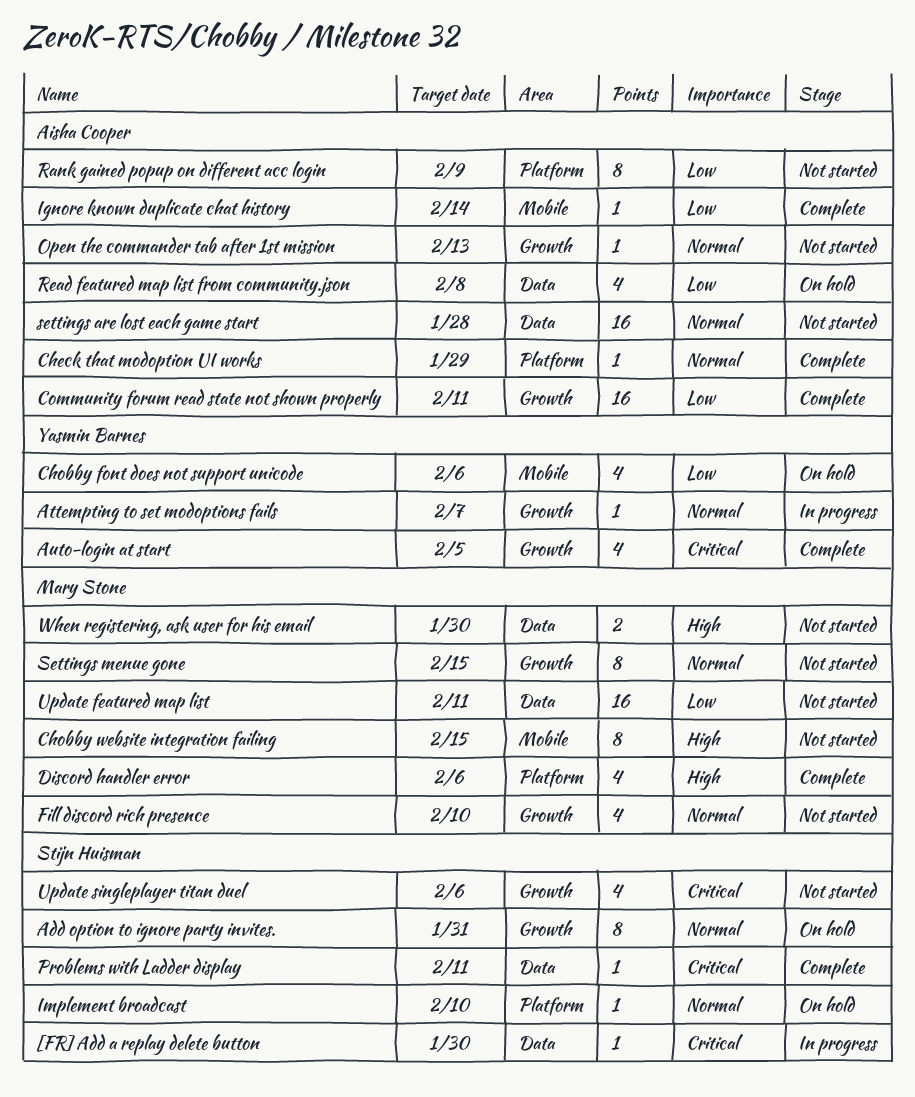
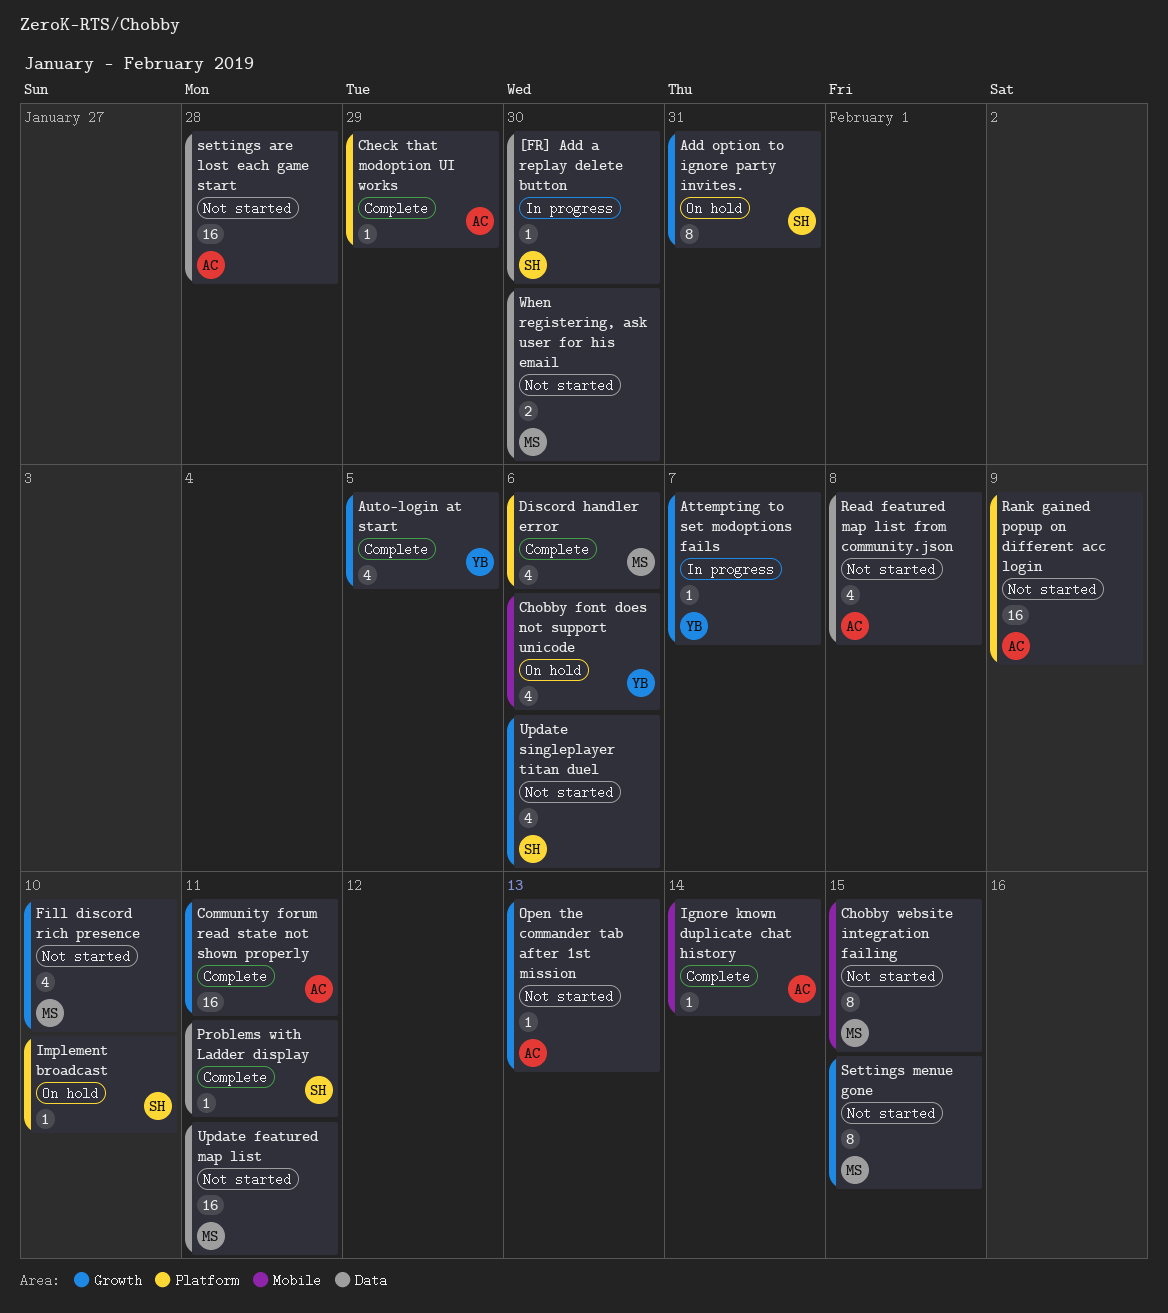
Rank gained popup on different acc login, estimate: 8 -> 16
Read featured map list from community.json, status: On hold -> Not started

